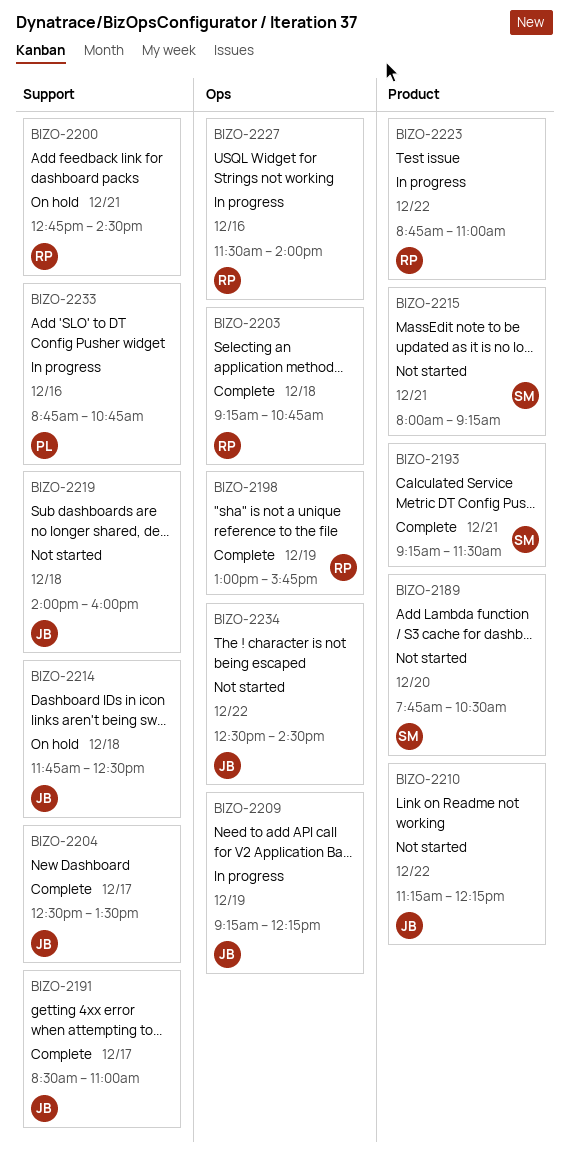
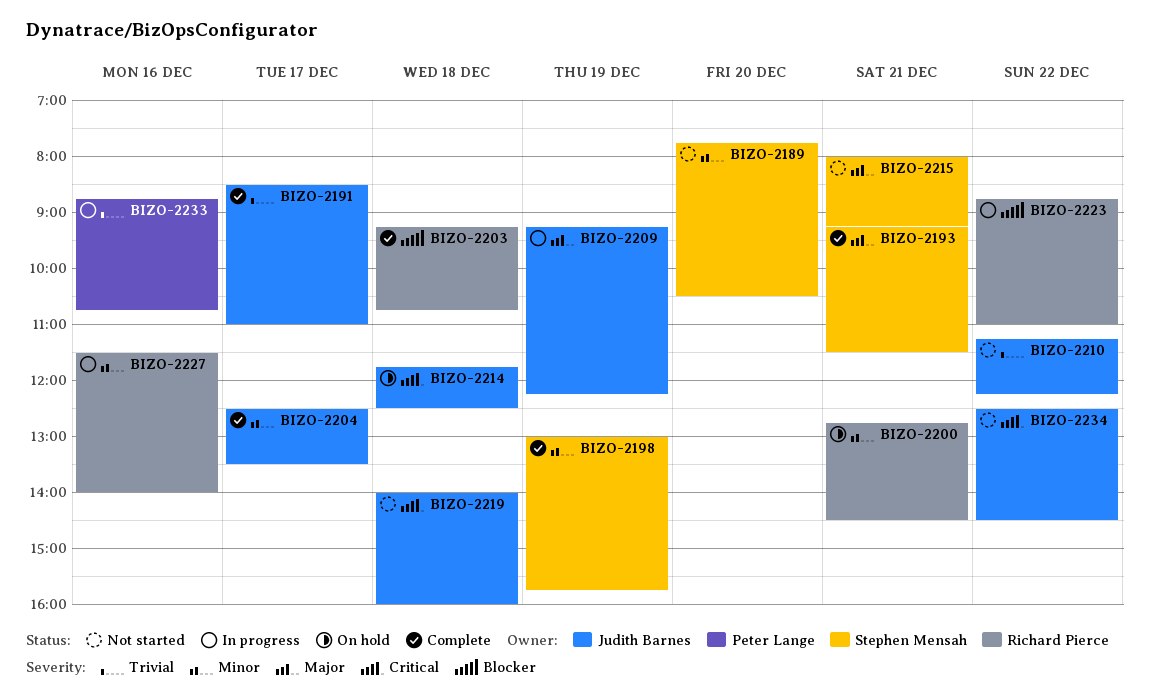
BIZO-2198, owner: Richard Pierce -> Stephen Mensah

